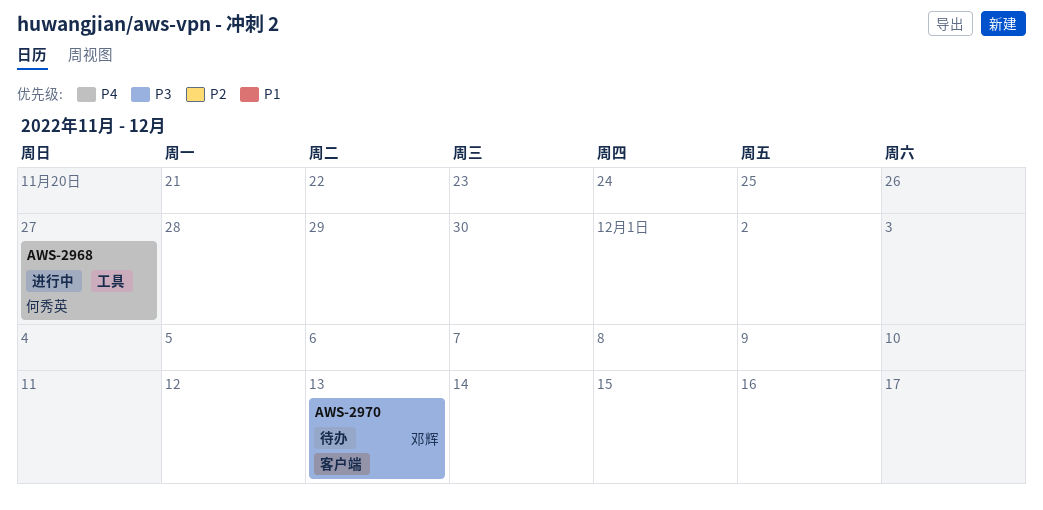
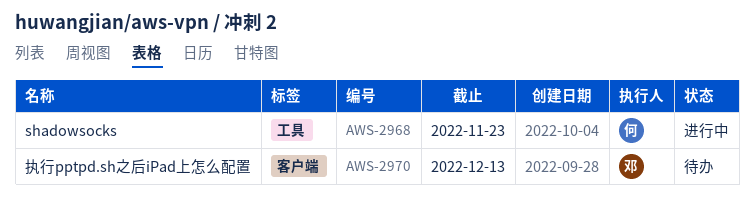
AWS-2968, due: Nov 27 -> Nov 23

